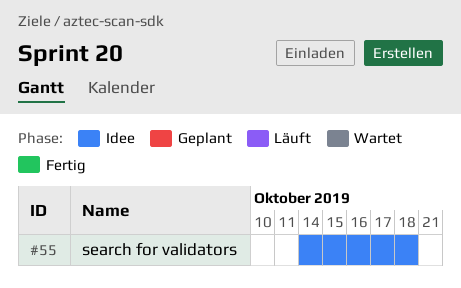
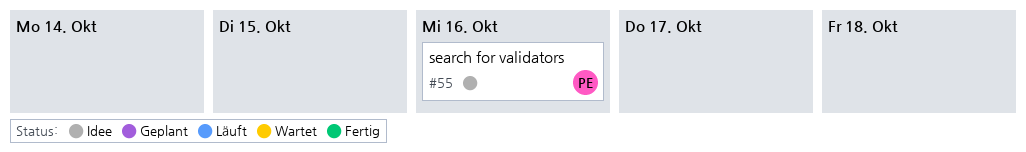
#55, due: Oct 18 -> Oct 16

